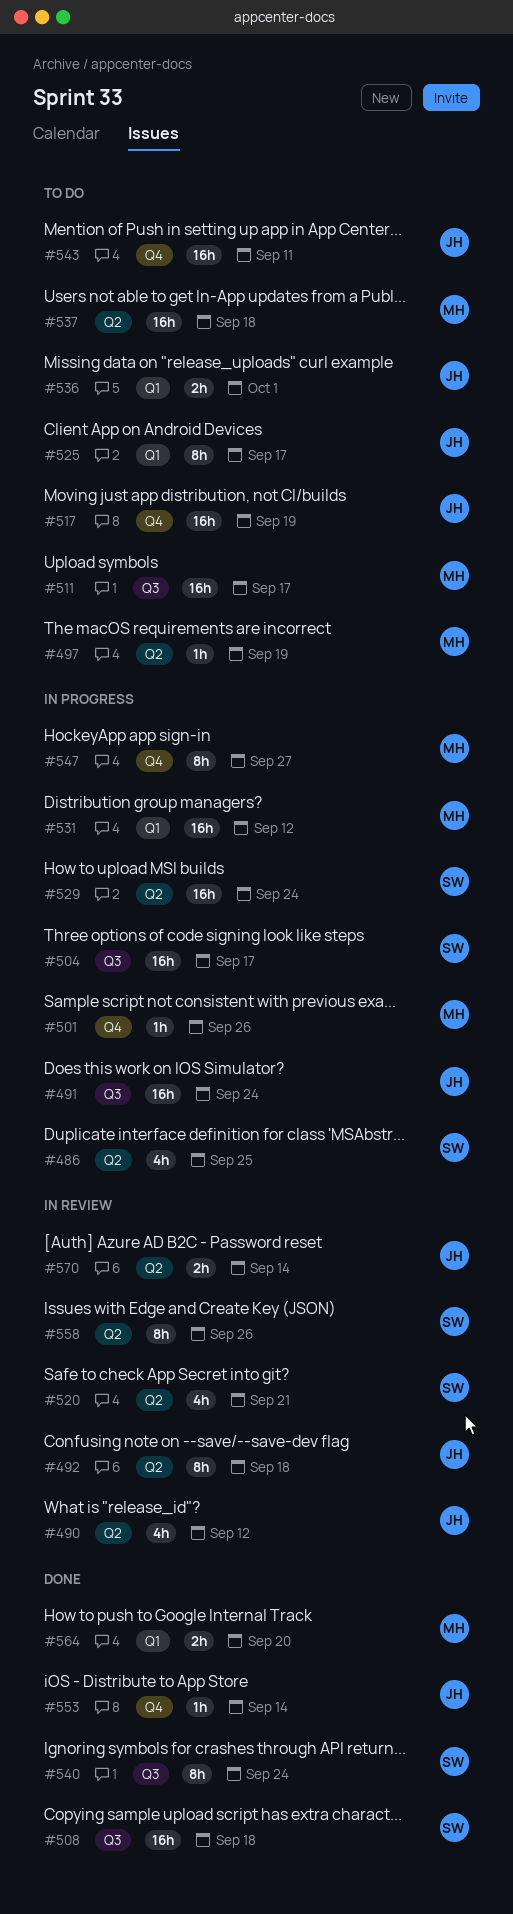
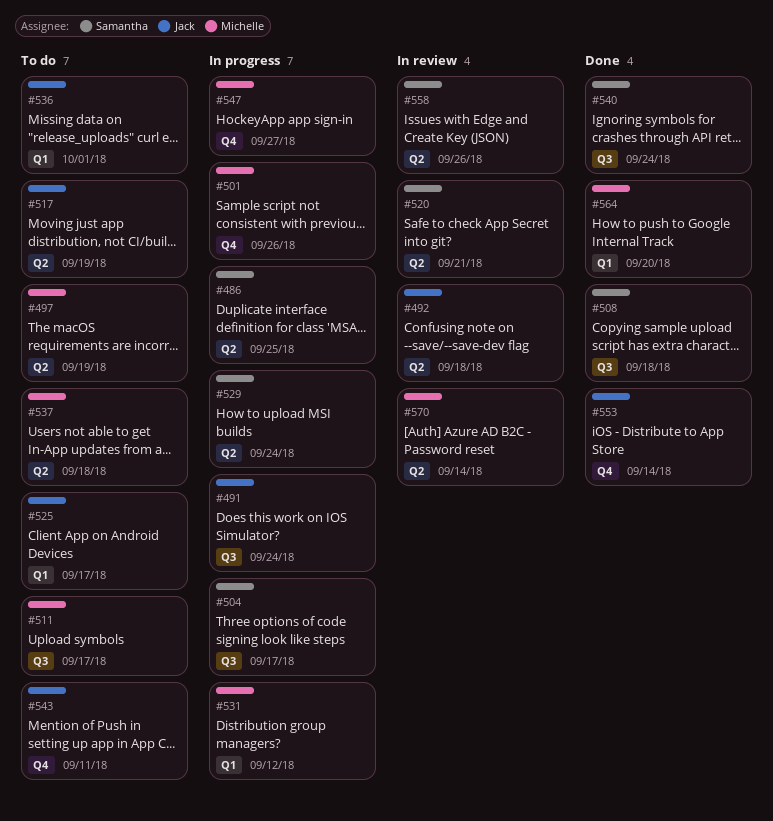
#490: present -> none
#517, label: Q4 -> Q2
#570, owner: Jack -> Michelle

